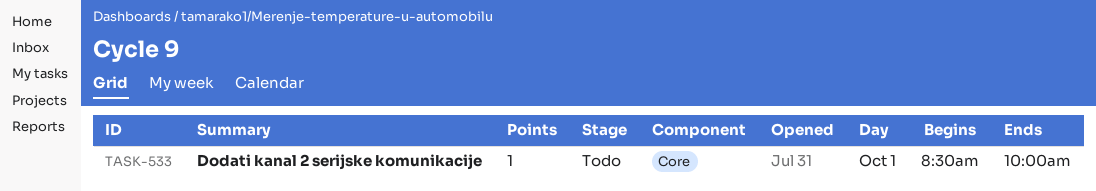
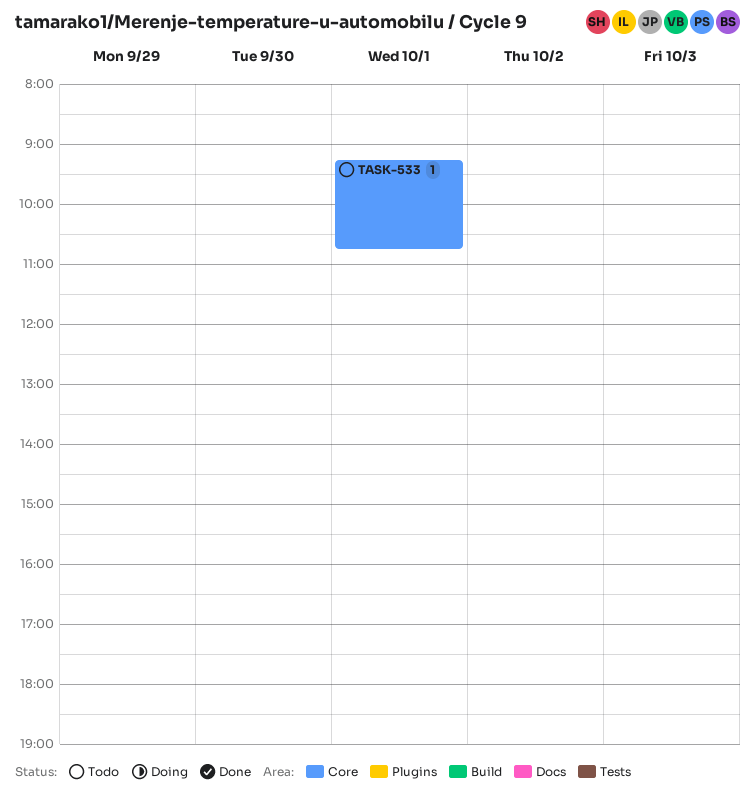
TASK-533, begins: 08:30 -> 09:15
TASK-533, ends: 10:00 -> 10:45

